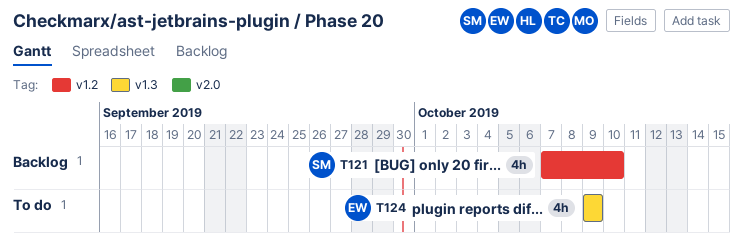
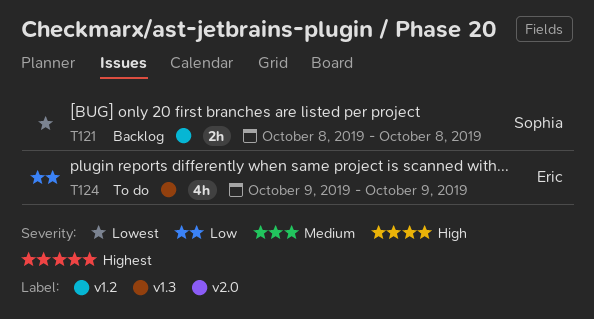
T121, estimate: 4h -> 2h
T121, start: Oct 7 -> Oct 8
T121, due: Oct 10 -> Oct 8

